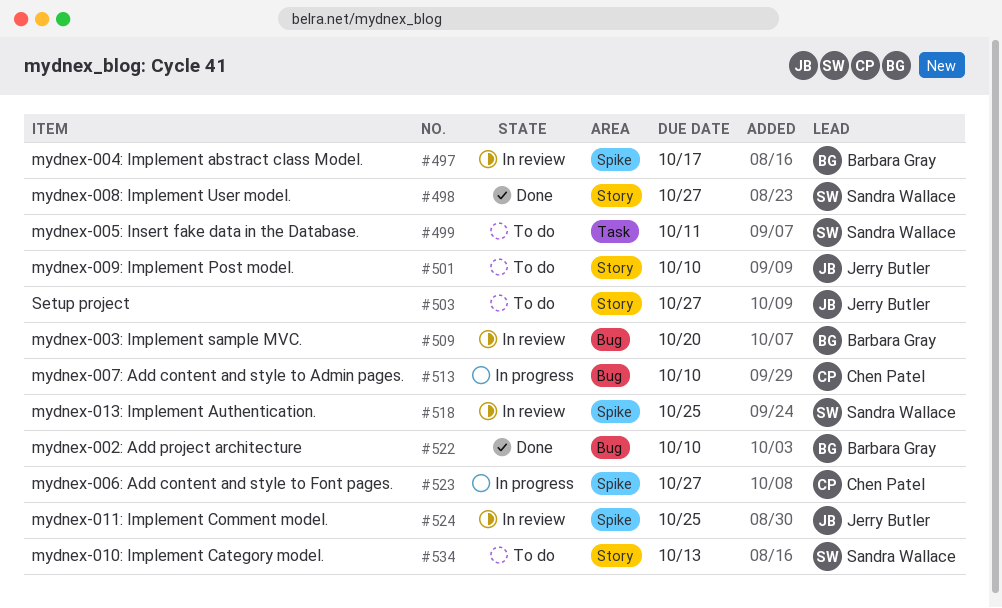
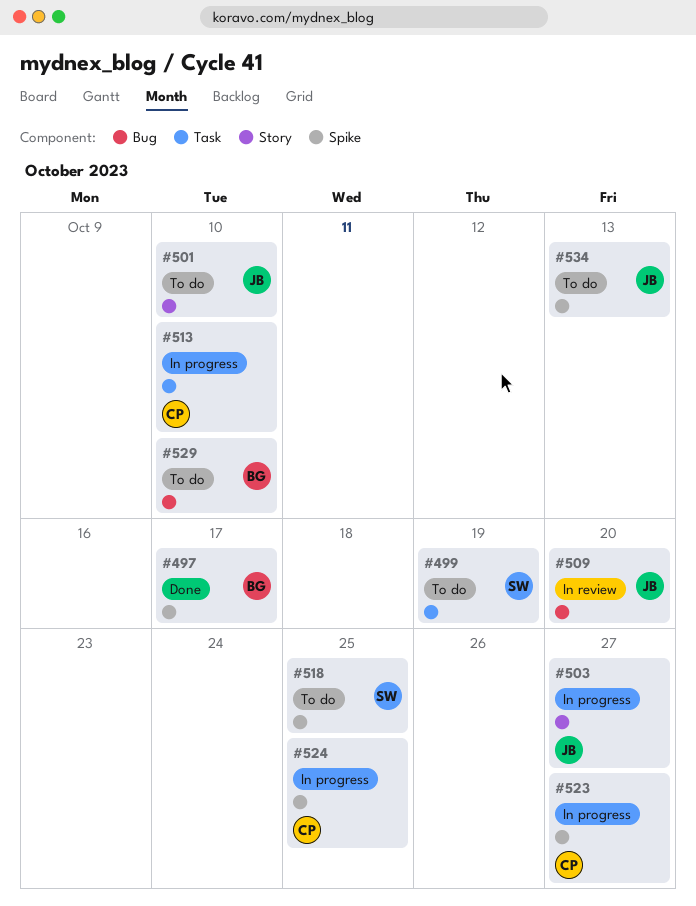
#497, status: In review -> Done
#498: present -> none
#499, due: Oct 11 -> Oct 19
#503, status: To do -> In progress
#509, owner: Barbara Gray -> Jerry Butler
#513, label: Bug -> Task
#518, status: In review -> To do
#522: present -> none
#524, status: In review -> In progress
#524, owner: Jerry Butler -> Chen Patel
#529: none -> present
#534, owner: Sandra Wallace -> Jerry Butler
#534, label: Story -> Spike

